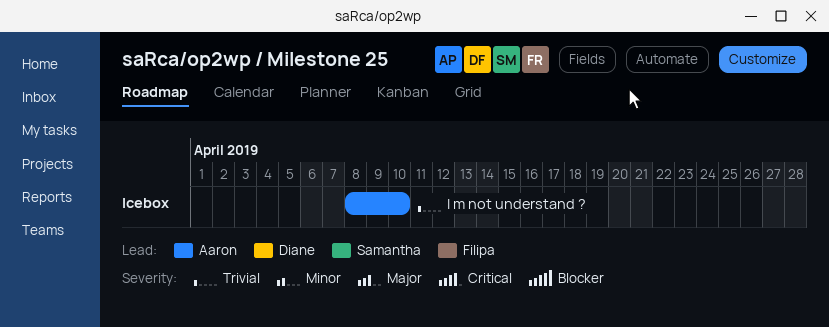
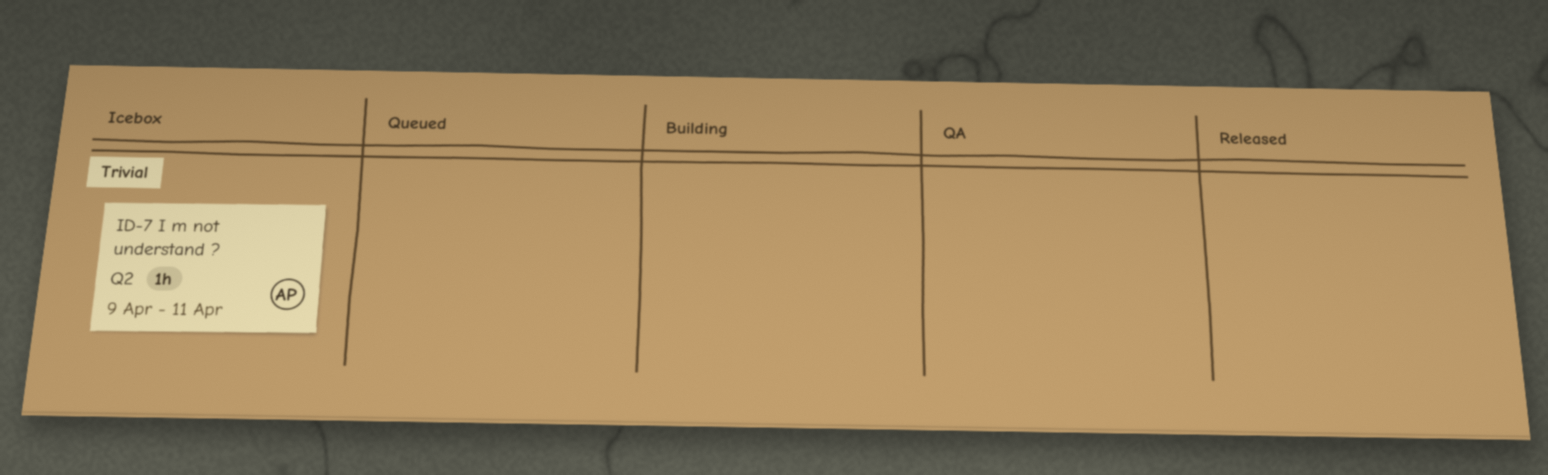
I m not understand ?, start: Apr 8 -> Apr 9
I m not understand ?, due: Apr 10 -> Apr 11

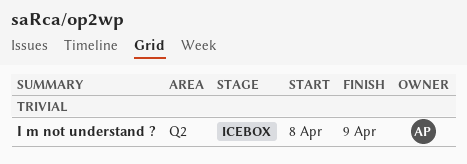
I m not understand ?, start: Apr 9 -> Apr 8
I m not understand ?, due: Apr 11 -> Apr 9

